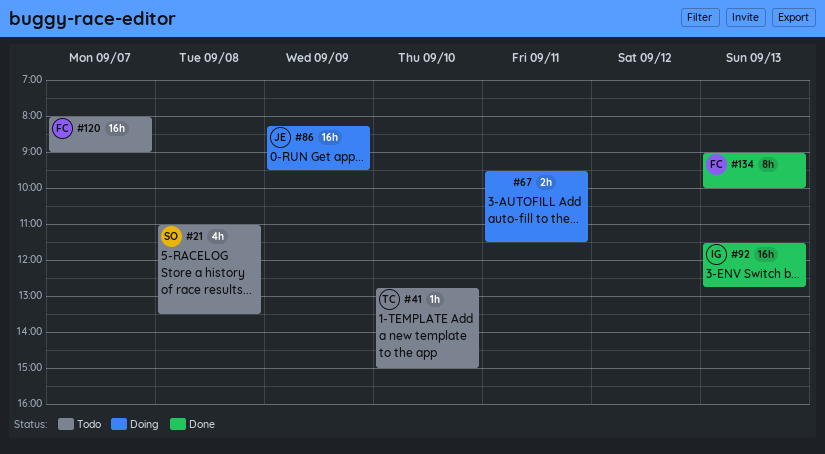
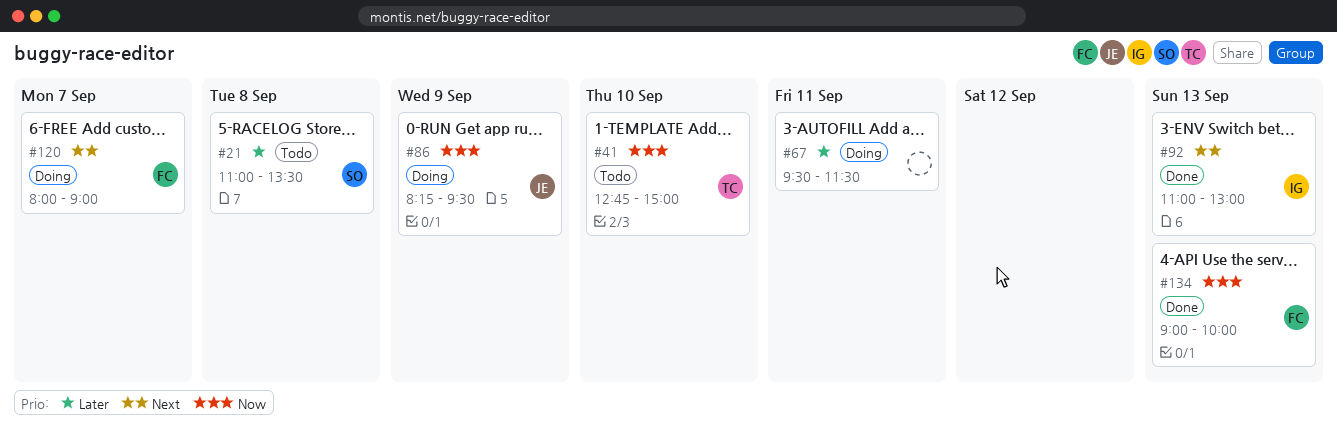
#92, begins: 11:30 -> 11:00
#92, ends: 12:45 -> 13:00
#120, status: Todo -> Doing

